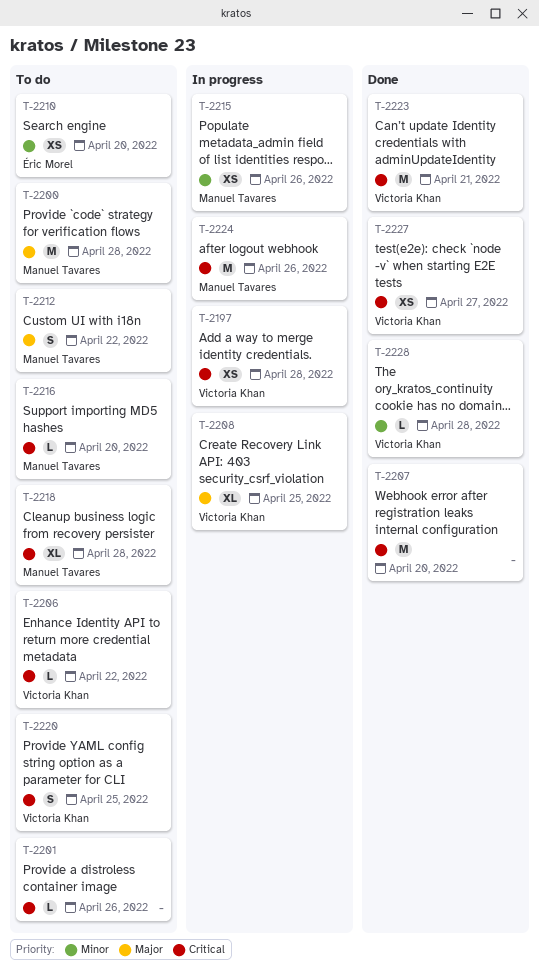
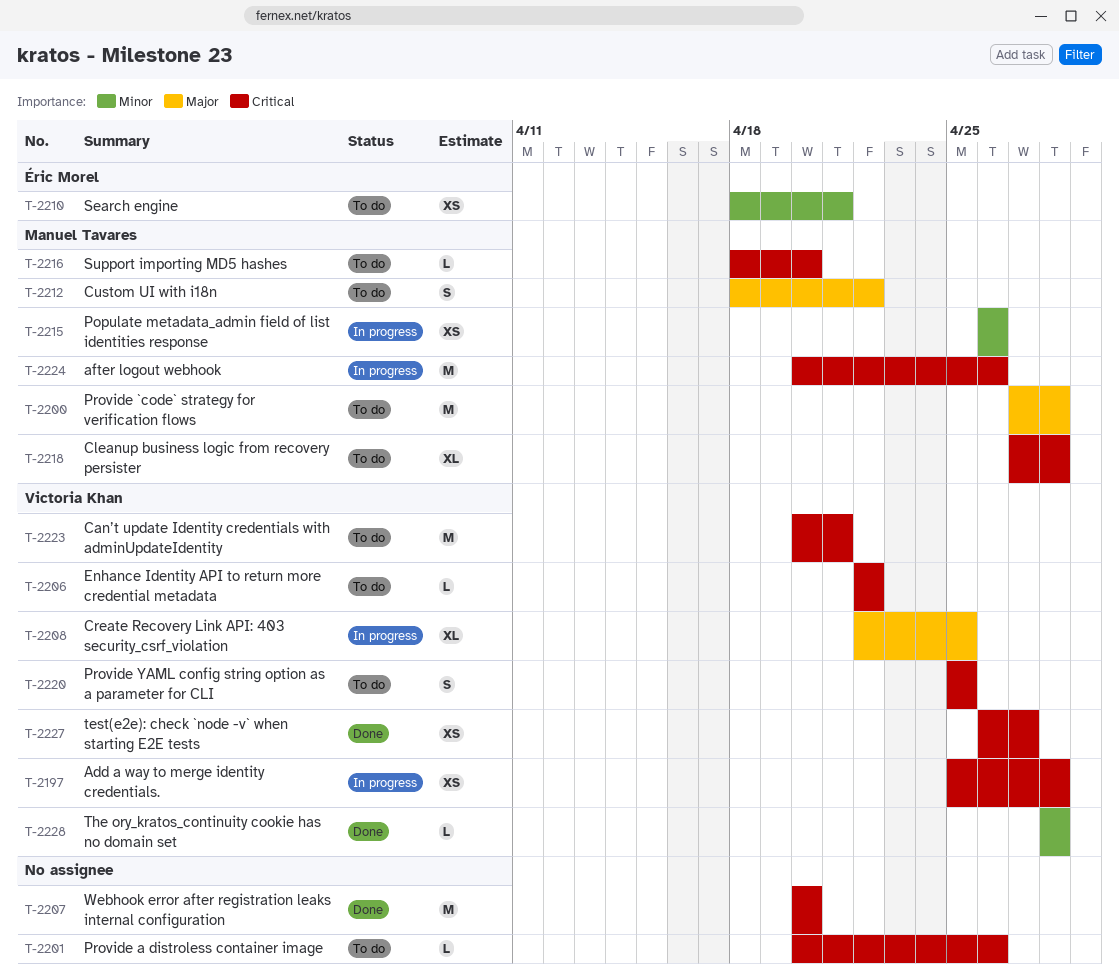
T-2210, due: Apr 20 -> Apr 21
T-2223, status: Done -> To do

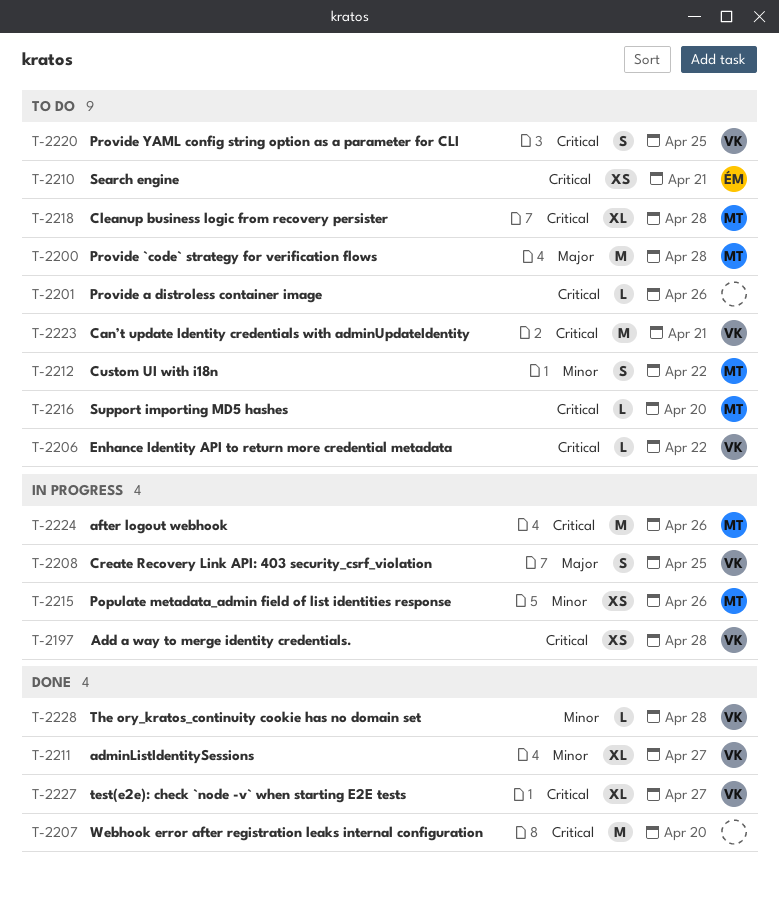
T-2208, estimate: XL -> S
T-2210, priority: Minor -> Critical
T-2211: none -> present
T-2212, priority: Major -> Minor
T-2227, estimate: XS -> XL

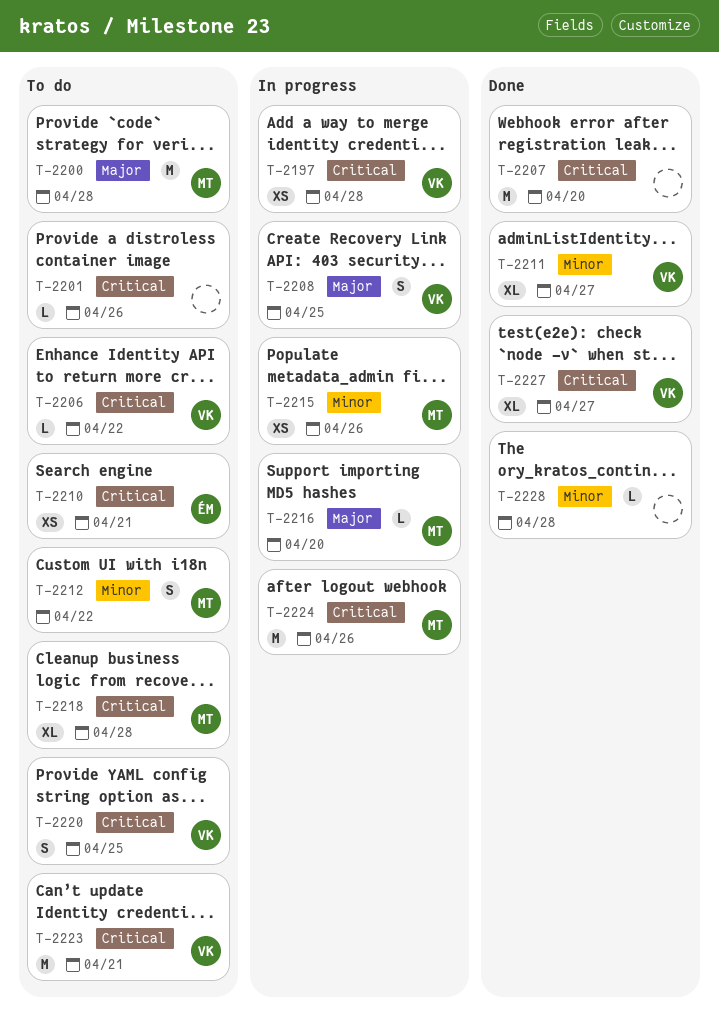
T-2216, status: To do -> In progress
T-2216, priority: Critical -> Major
T-2228, owner: VK -> none

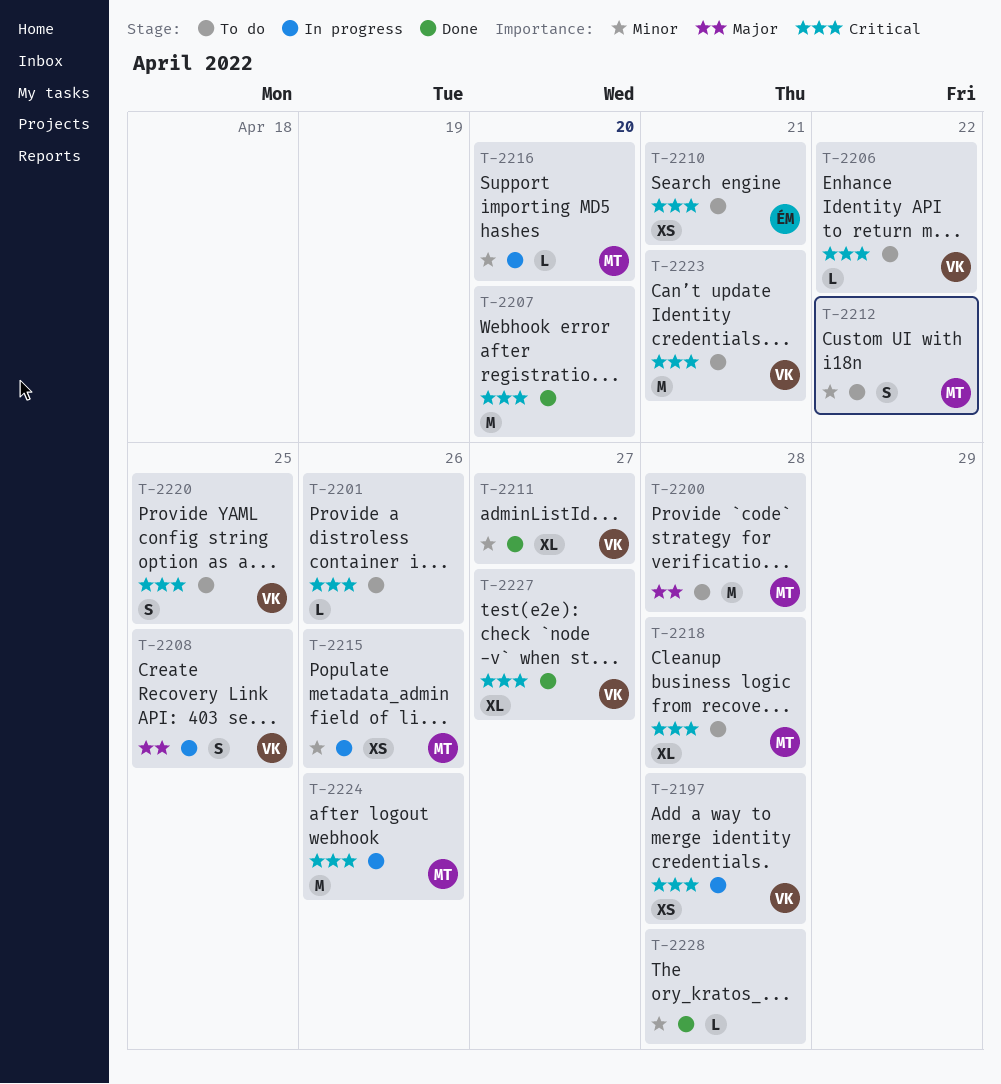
T-2216, priority: Major -> Minor

